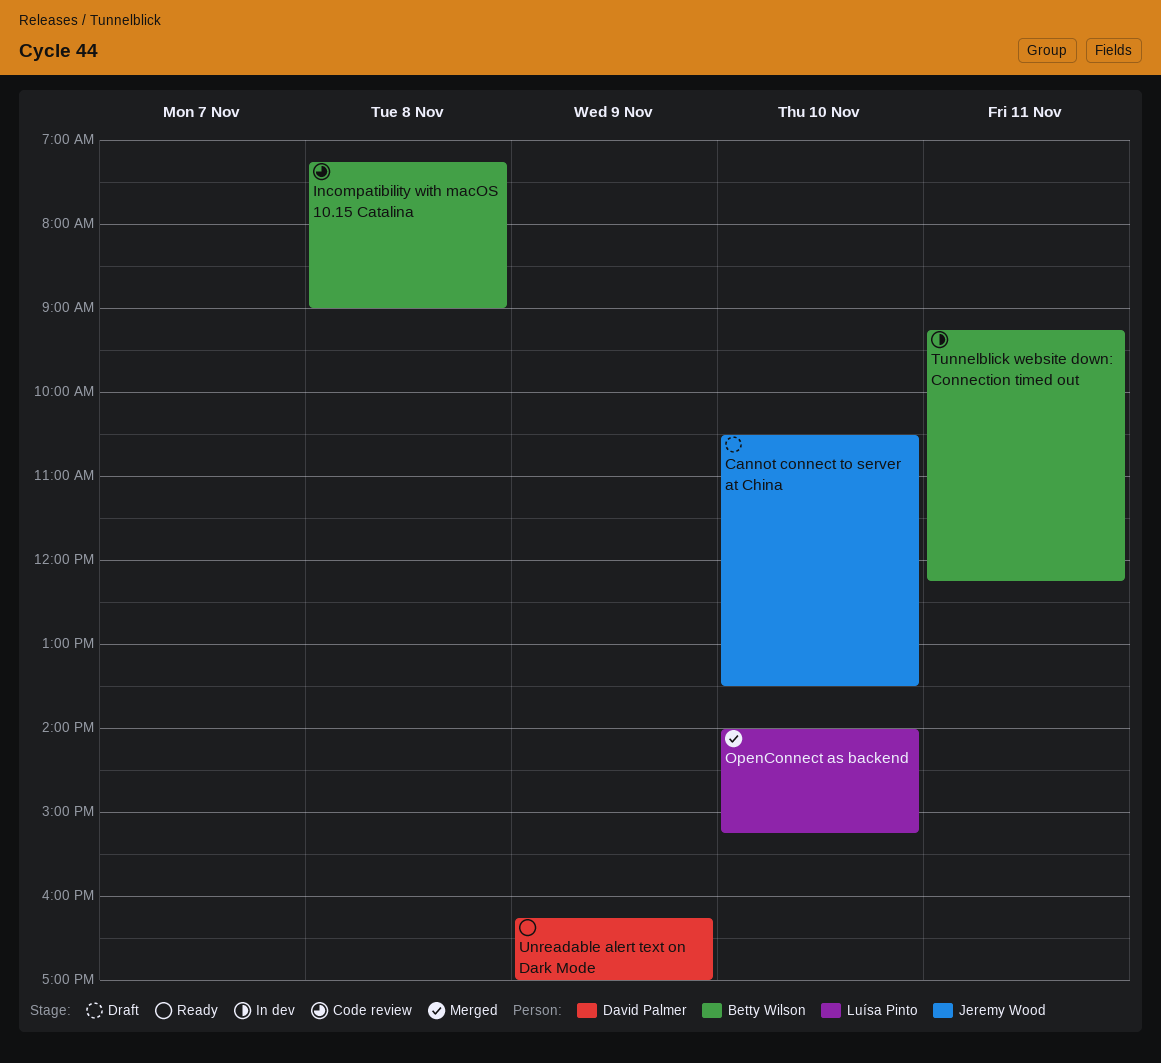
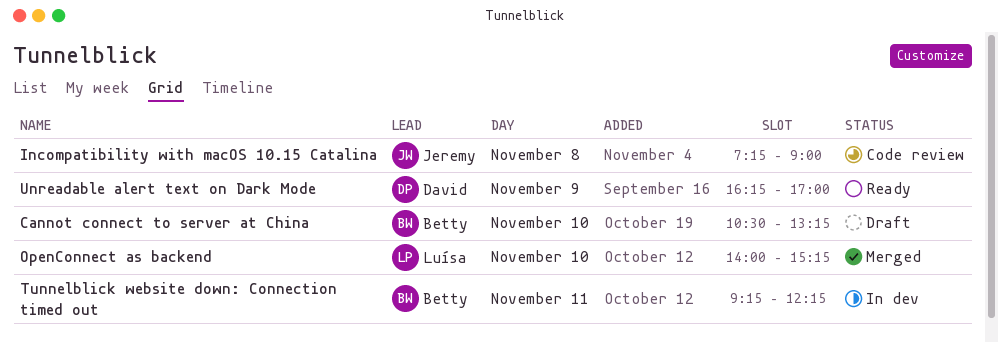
Cannot connect to server at China, owner: Jeremy Wood -> Betty Wilson
Cannot connect to server at China, ends: 13:30 -> 13:15
Incompatibility with macOS 10.15 Catalina, owner: Betty Wilson -> Jeremy Wood

